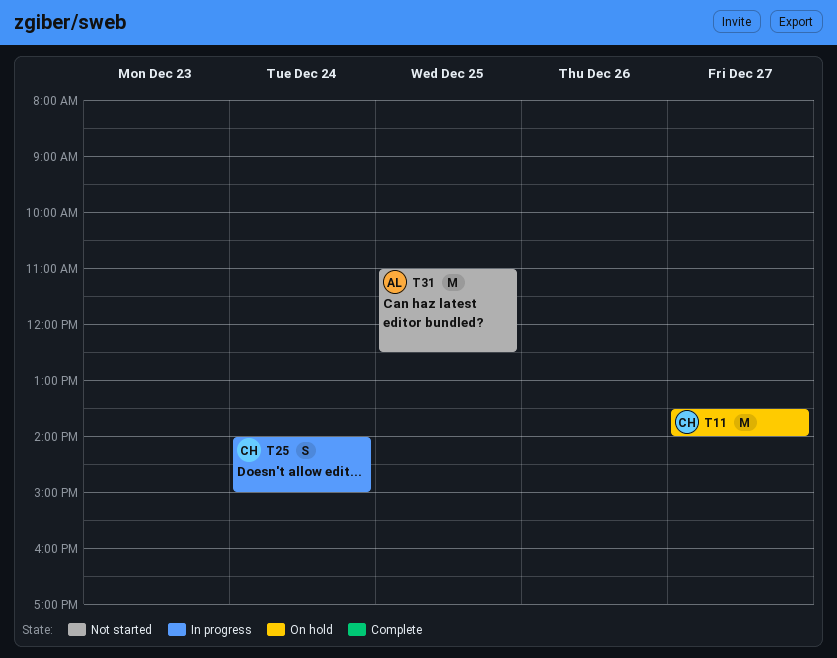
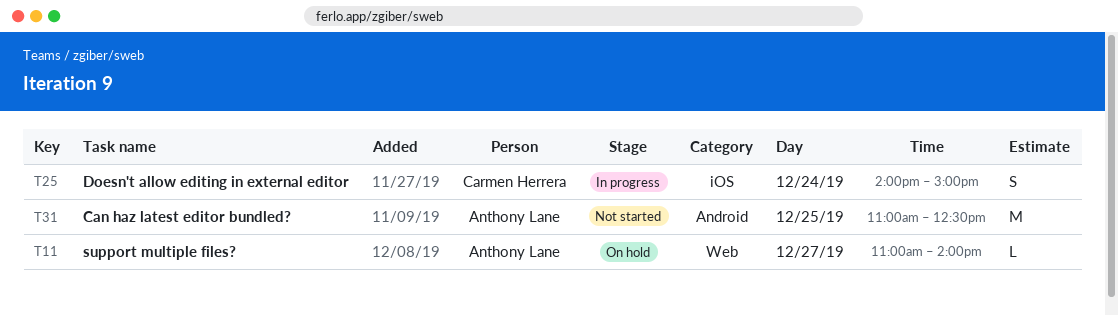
T11, owner: Carmen Herrera -> Anthony Lane
T11, estimate: M -> L
T11, begins: 13:30 -> 11:00

